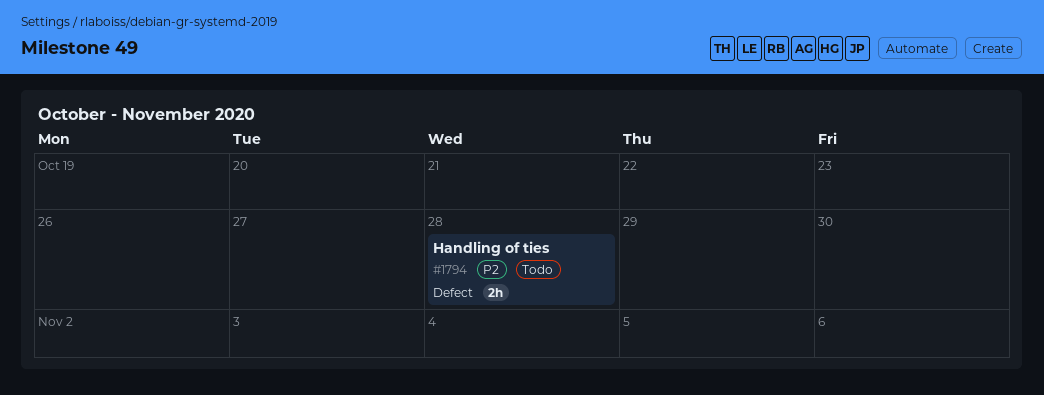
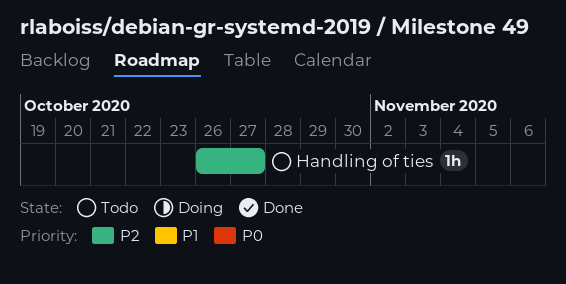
Handling of ties, estimate: 2h -> 1h
Handling of ties, due: Oct 28 -> Oct 27

